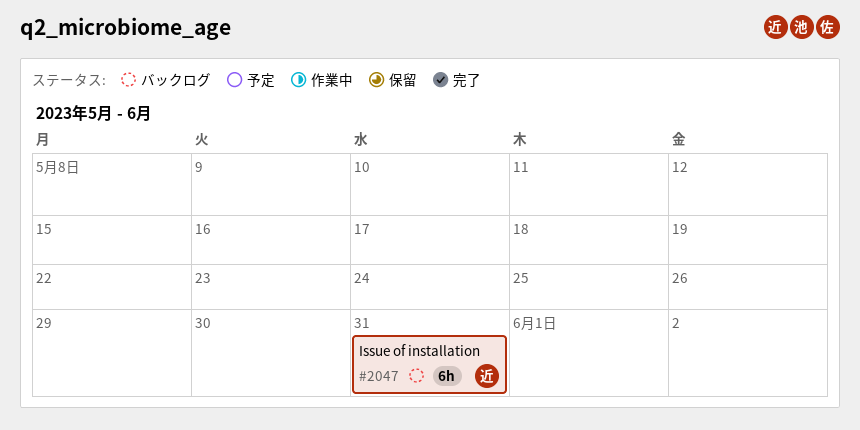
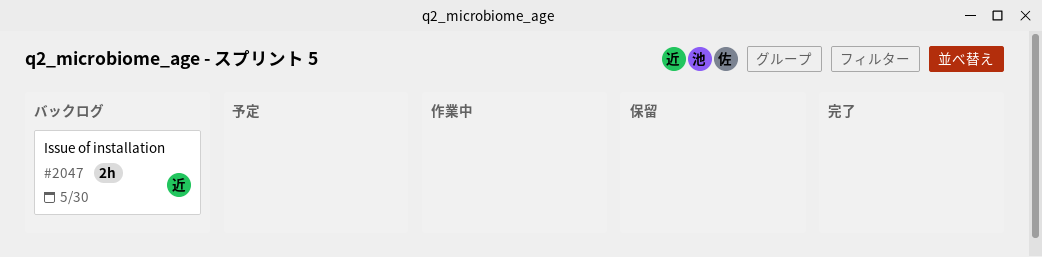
#2047, estimate: 6h -> 2h
#2047, due: May 31 -> May 30

